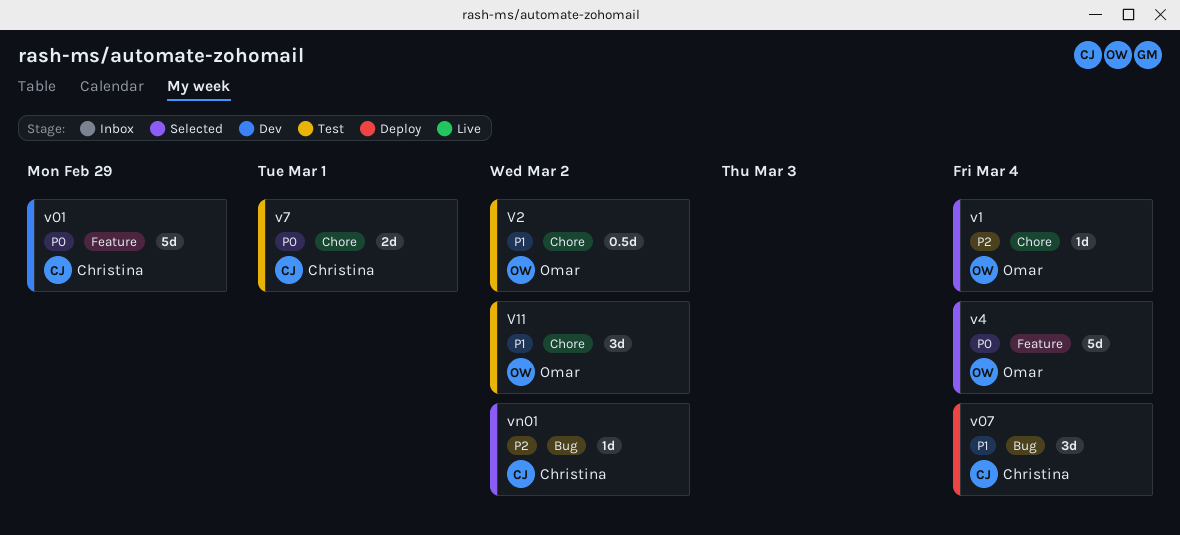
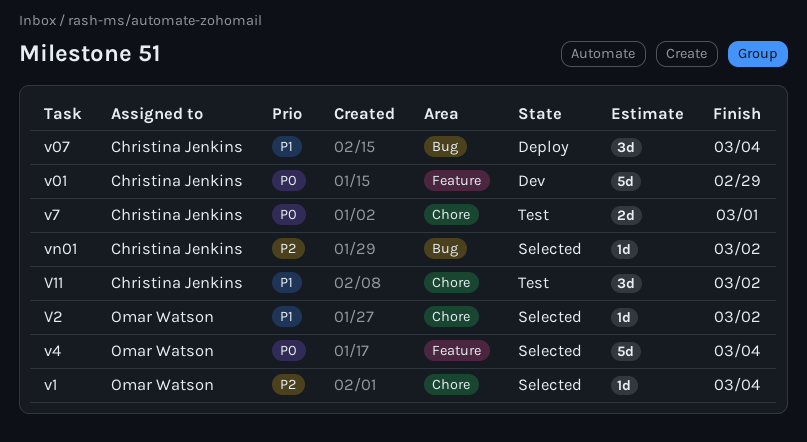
V11, owner: Omar Watson -> Christina Jenkins
V2, status: Test -> Selected
V2, estimate: 0.5d -> 1d

